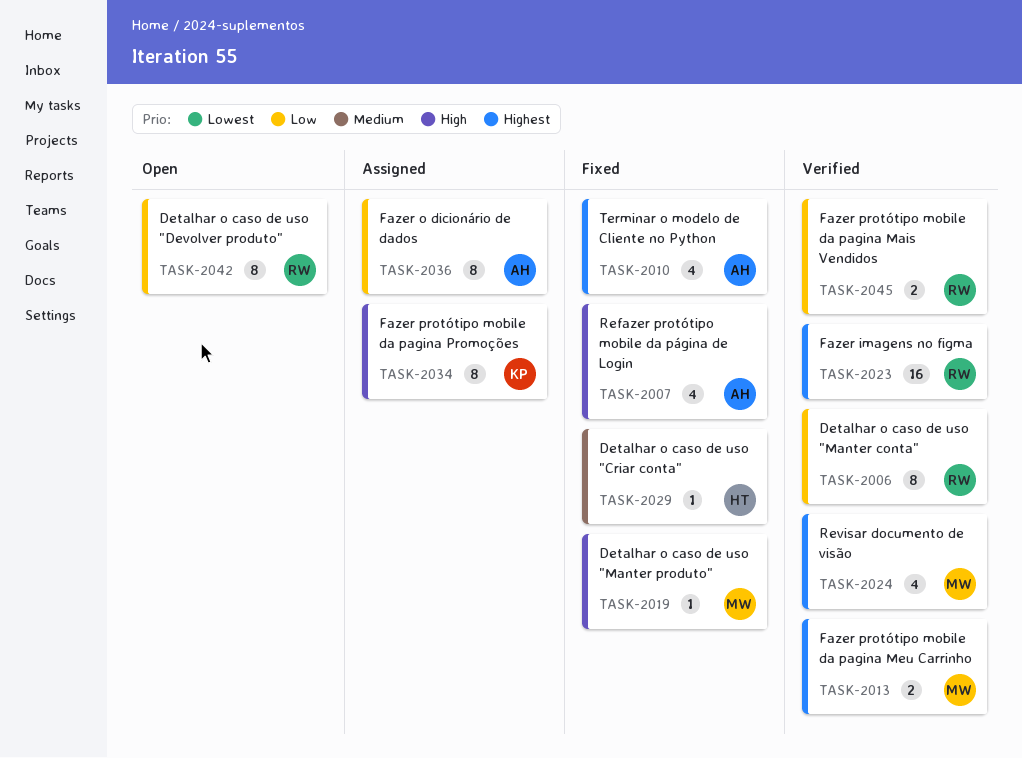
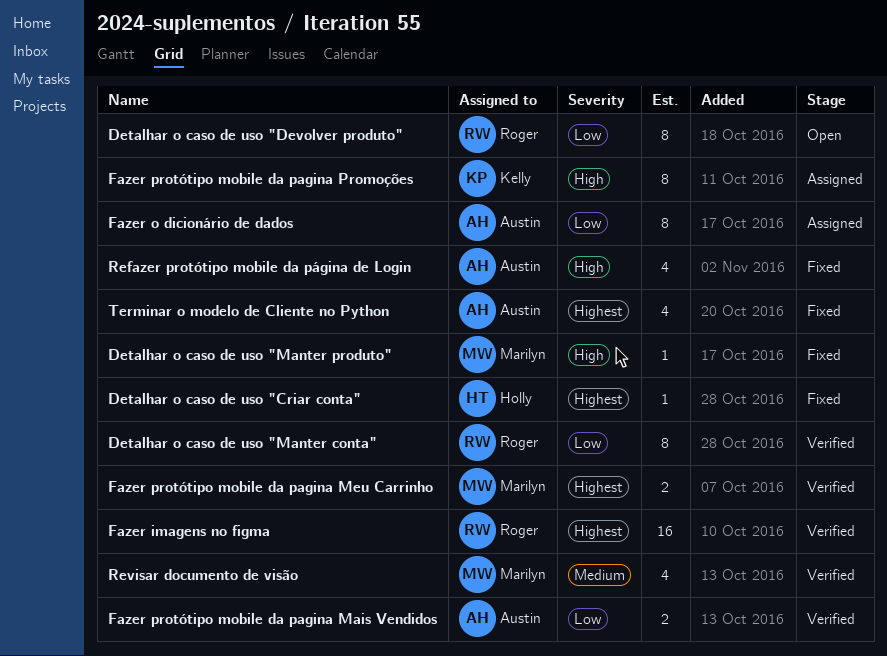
Detalhar o caso de uso "Criar conta", priority: Medium -> Highest
Fazer protótipo mobile da pagina Mais Vendidos, owner: Roger -> Austin
Revisar documento de visão, priority: Highest -> Medium

